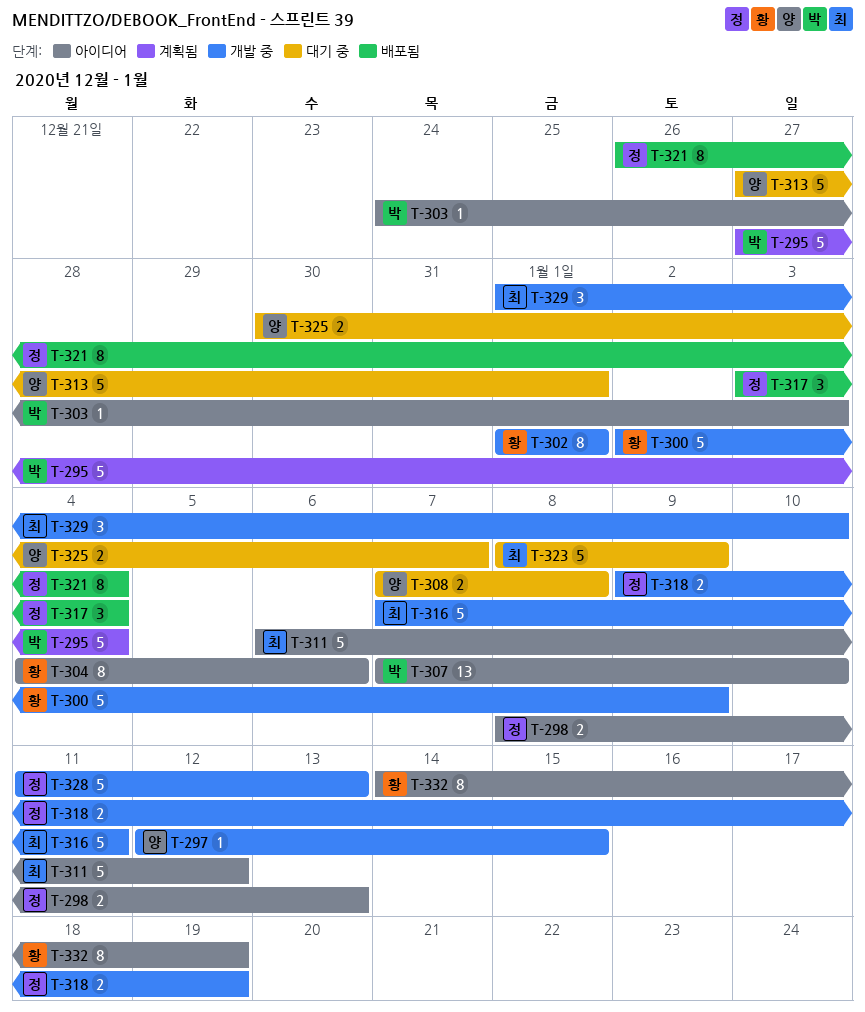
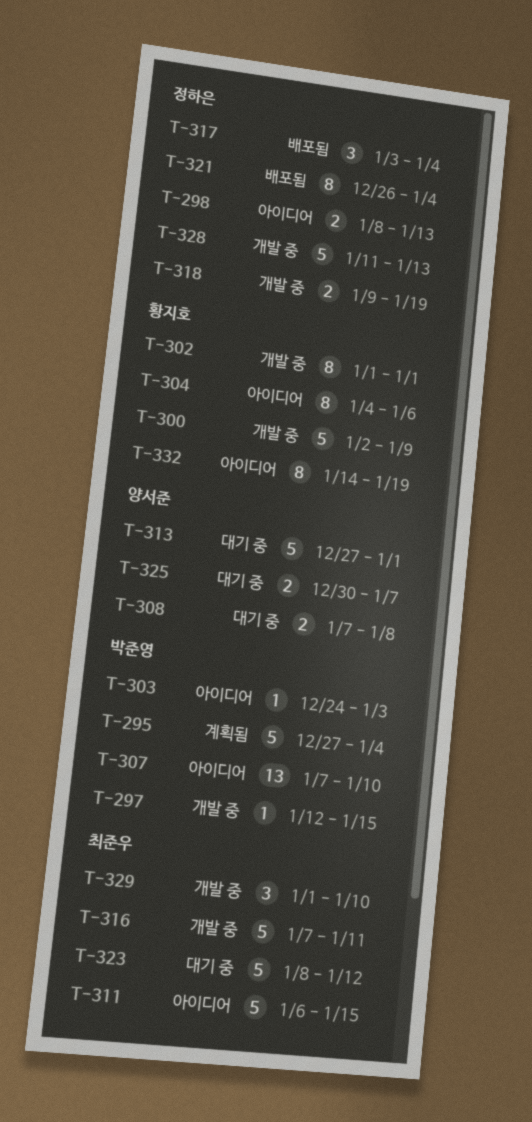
T-297, owner: 양서준 -> 박준영
T-311, due: Jan 12 -> Jan 15
T-323, due: Jan 9 -> Jan 12

